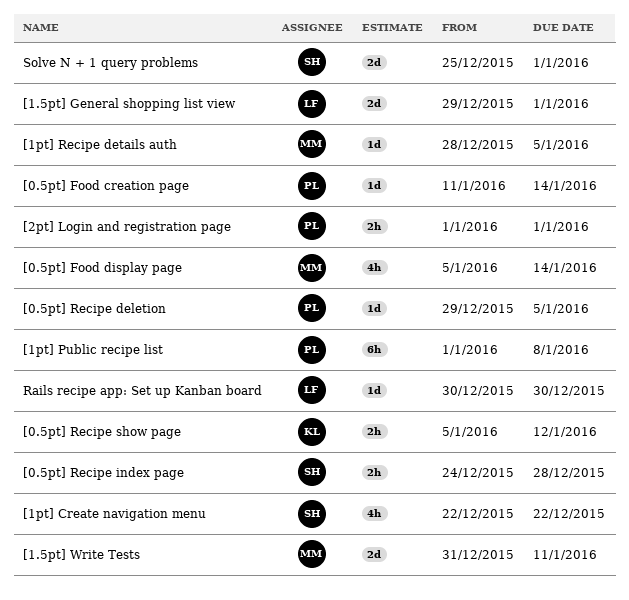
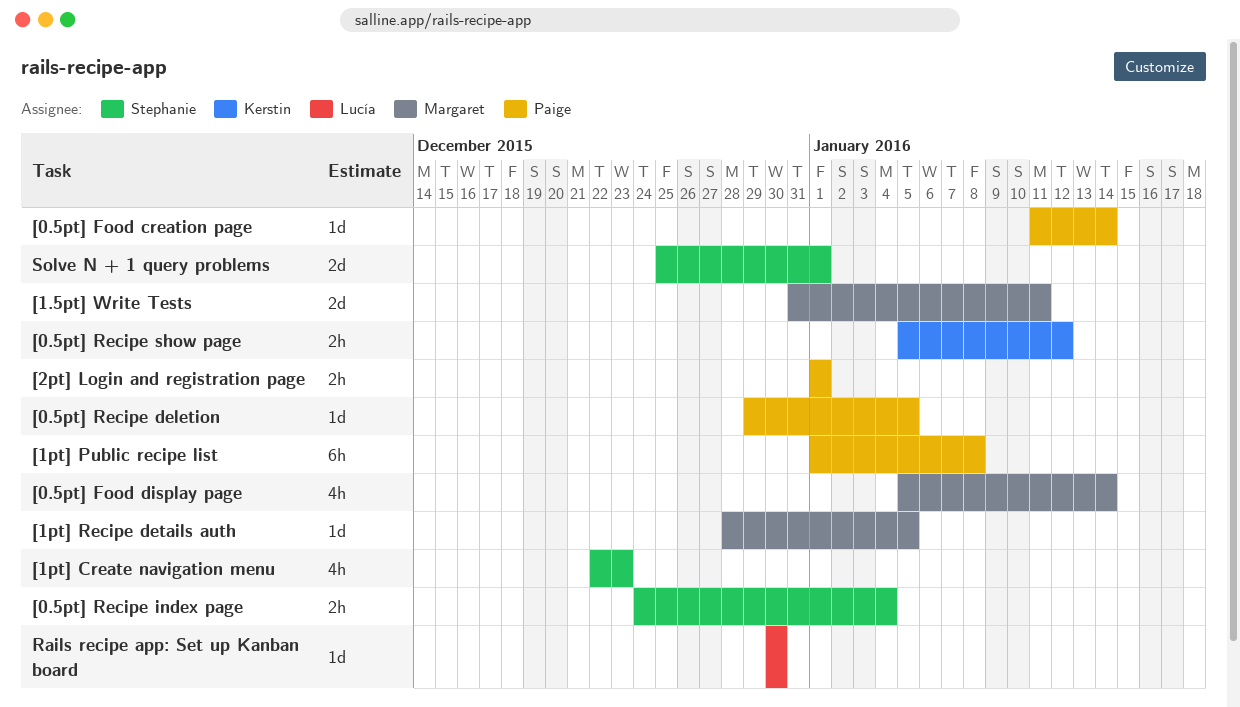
[0.5pt] Recipe index page, due: Dec 28 -> Jan 4
[1.5pt] General shopping list view: present -> none
[1pt] Create navigation menu, due: Dec 22 -> Dec 23

